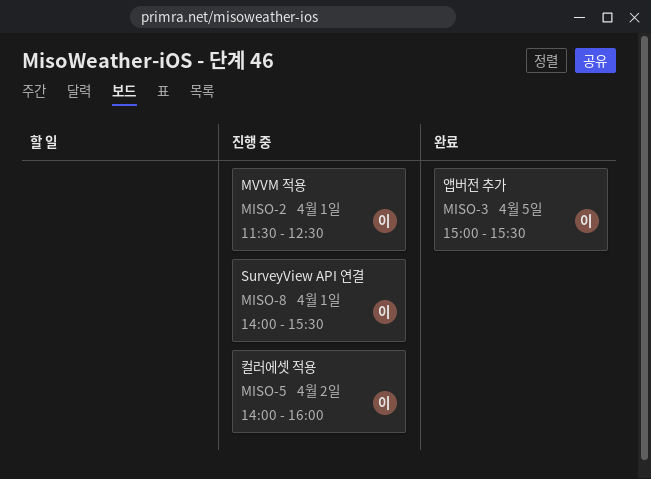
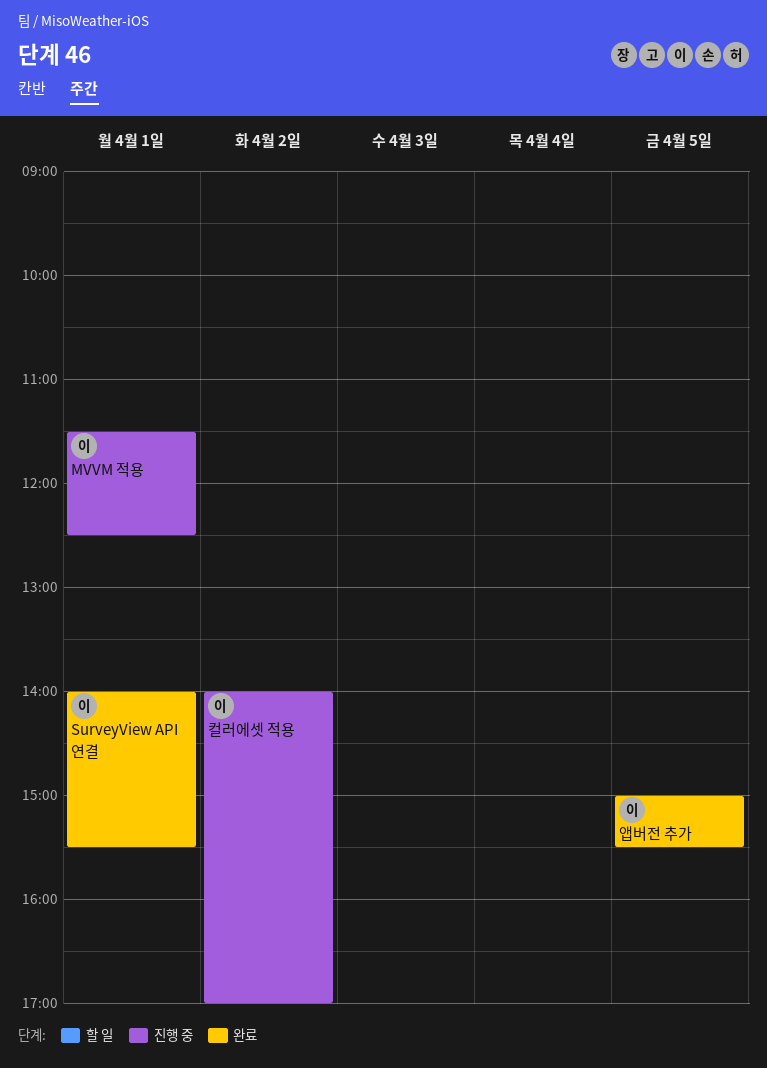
SurveyView API 연결, status: 진행 중 -> 완료
컬러에셋 적용, ends: 16:00 -> 17:00

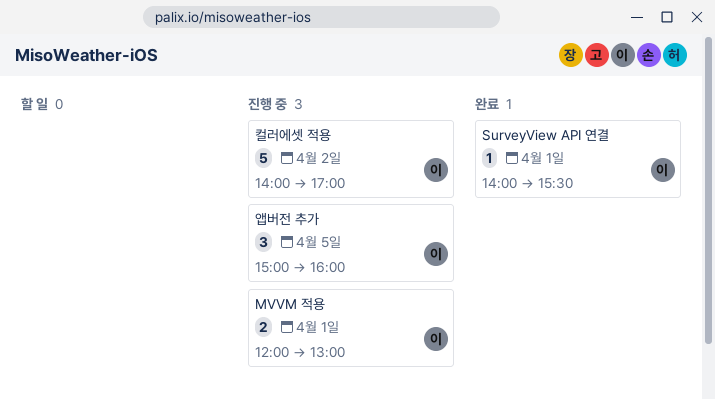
MVVM 적용, begins: 11:30 -> 12:00
MVVM 적용, ends: 12:30 -> 13:00
앱버전 추가, status: 완료 -> 진행 중
앱버전 추가, ends: 15:30 -> 16:00

